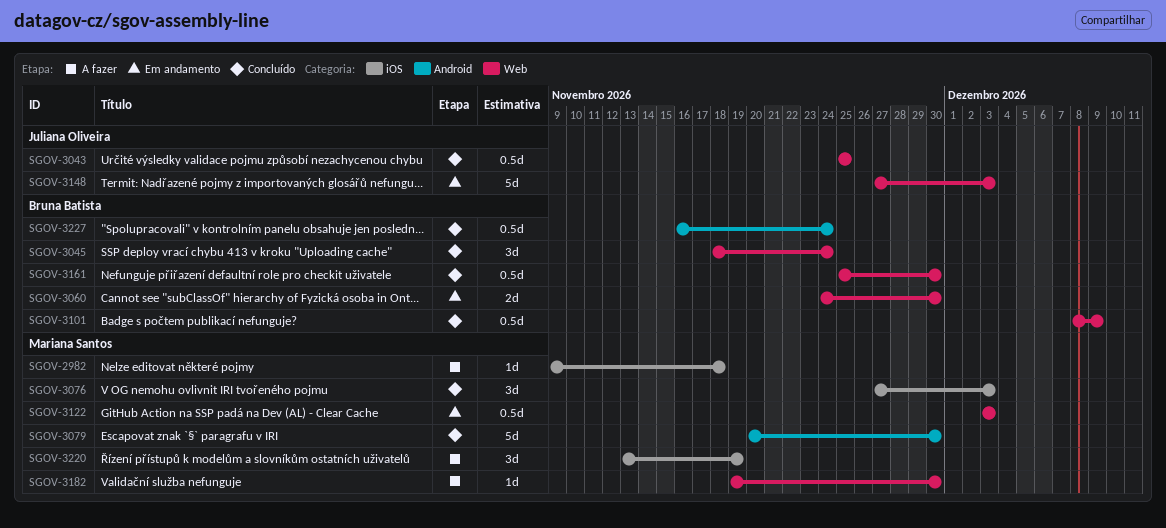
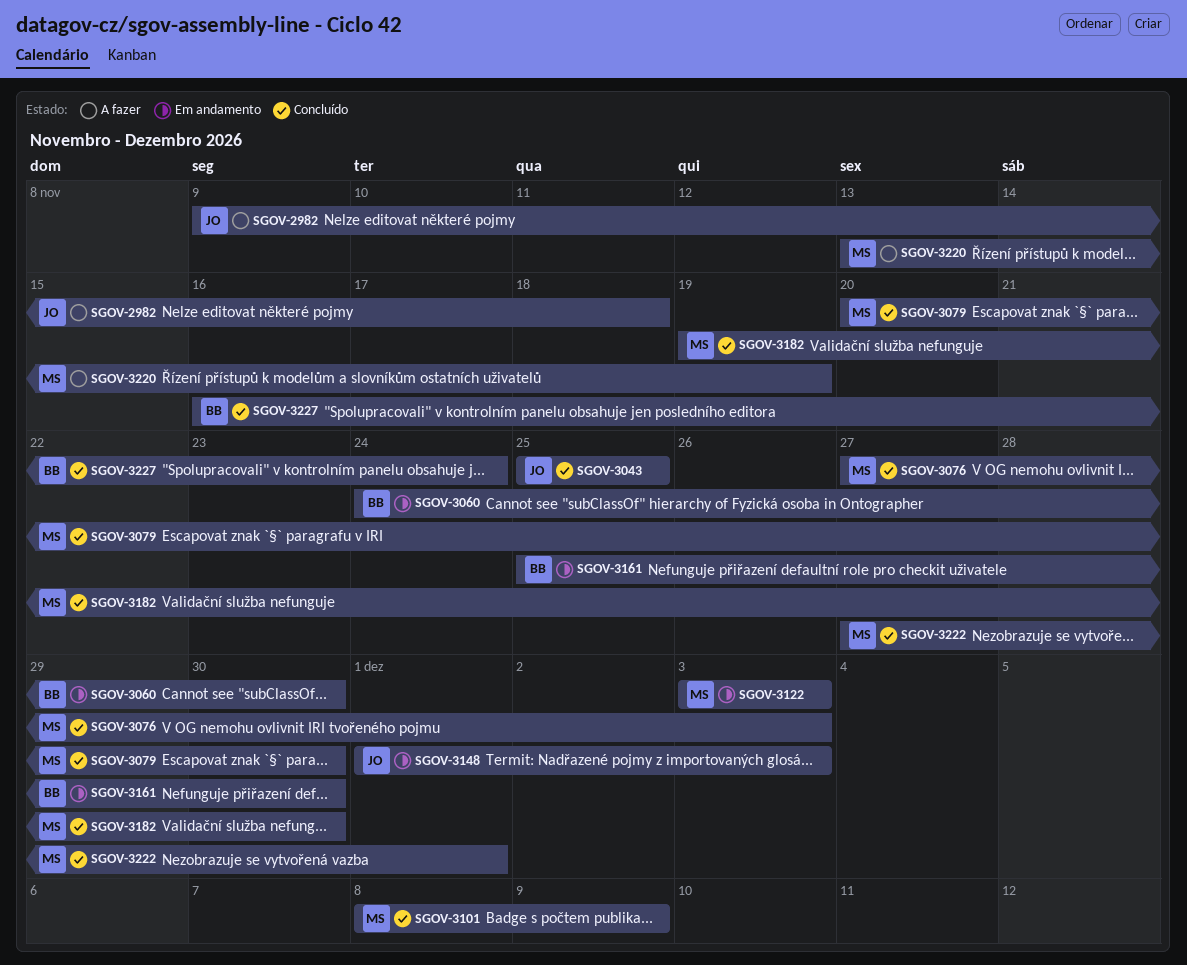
SGOV-2982, owner: Mariana Santos -> Juliana Oliveira
SGOV-3045: present -> none
SGOV-3101, owner: Bruna Batista -> Mariana Santos
SGOV-3148, start: Nov 27 -> Dec 1
SGOV-3161, status: Concluído -> Em andamento
SGOV-3182, status: A fazer -> Concluído
SGOV-3222: none -> present

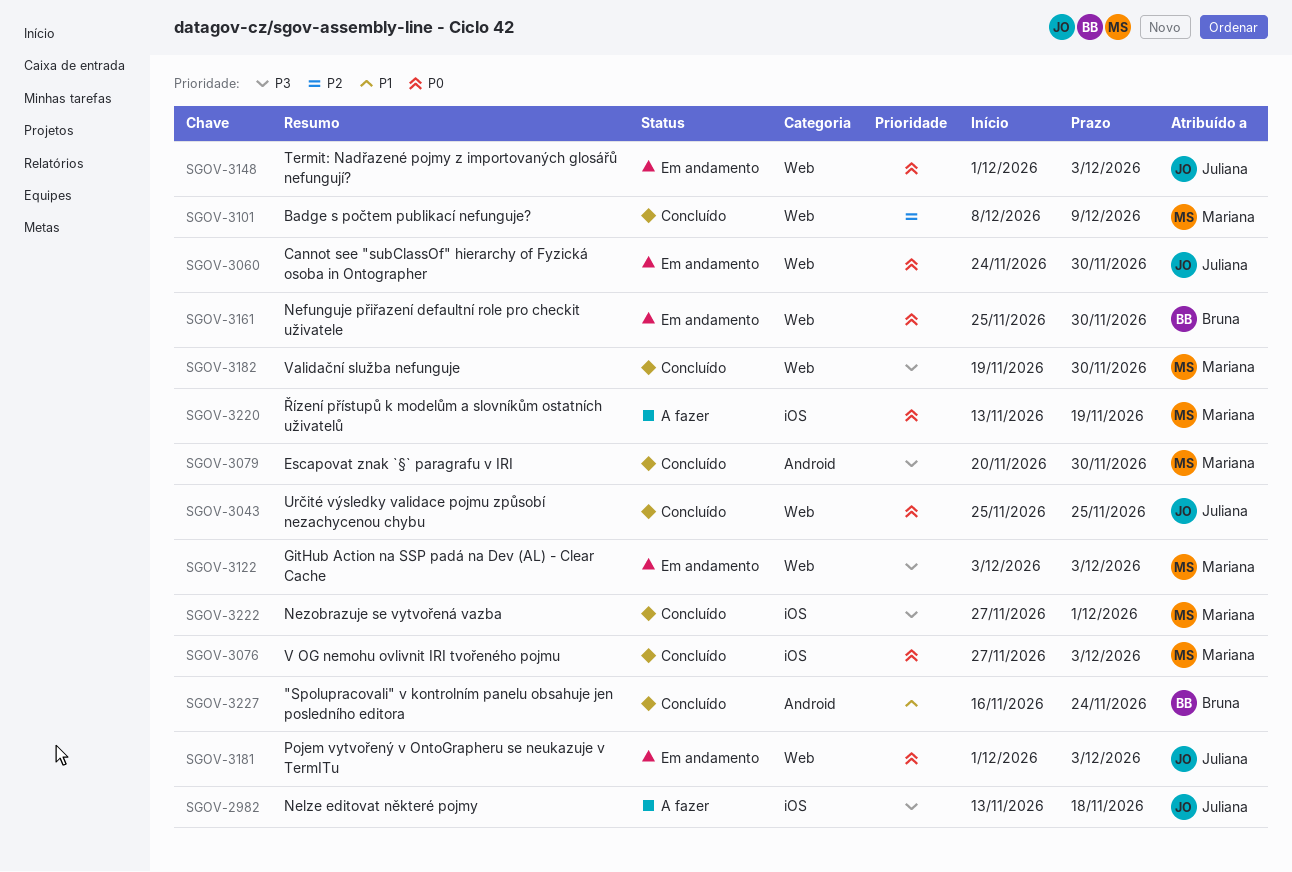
SGOV-2982, start: Nov 9 -> Nov 13
SGOV-3060, owner: Bruna -> Juliana
SGOV-3181: none -> present

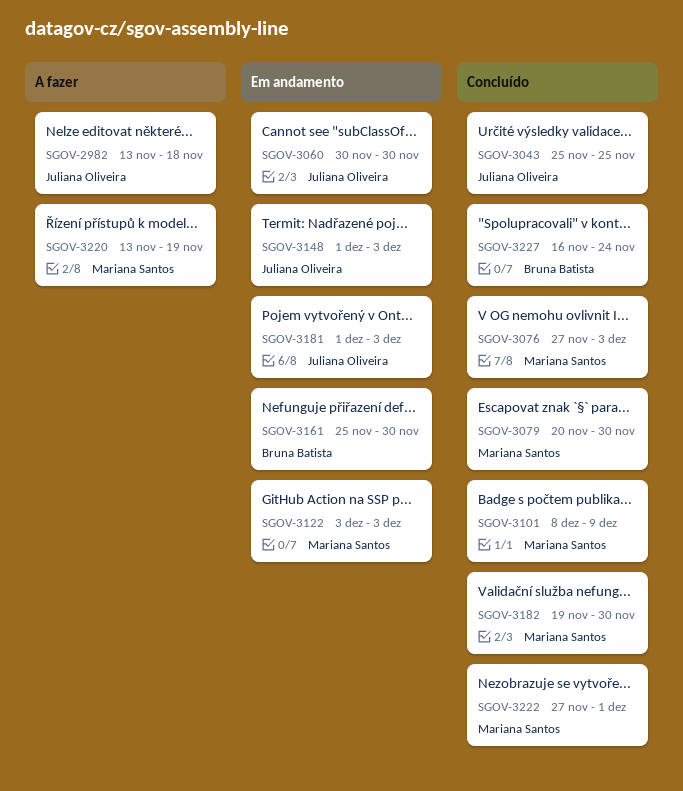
SGOV-3060, start: Nov 24 -> Nov 30

